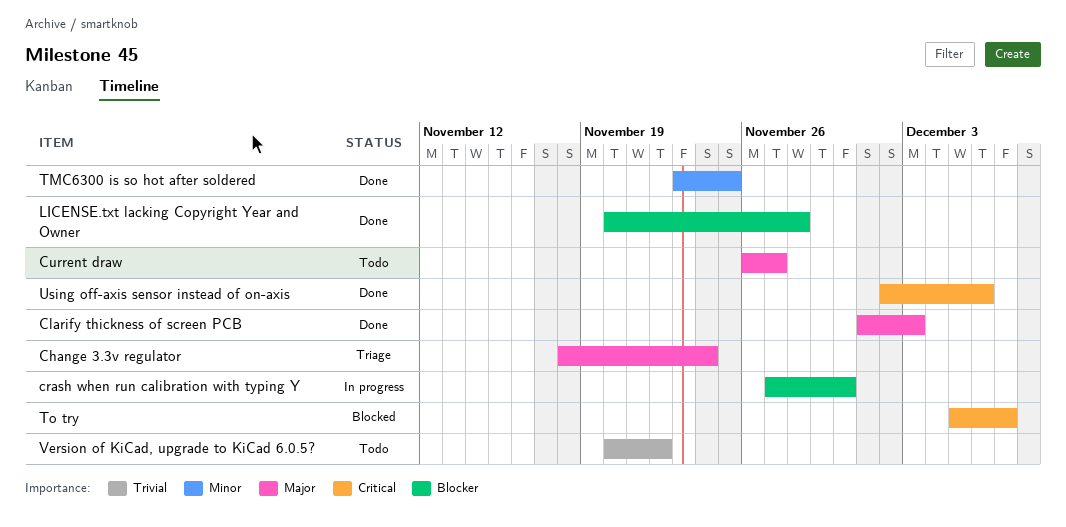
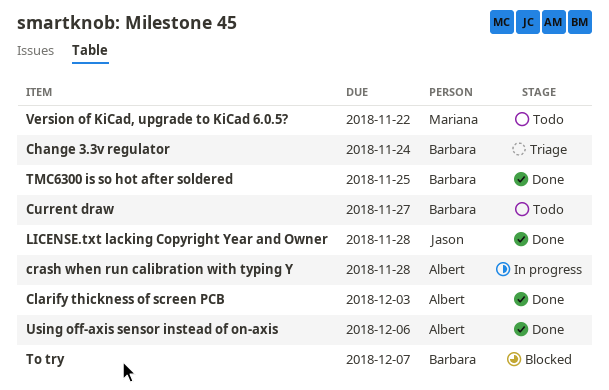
crash when run calibration with typing Y, due: Nov 30 -> Nov 28

